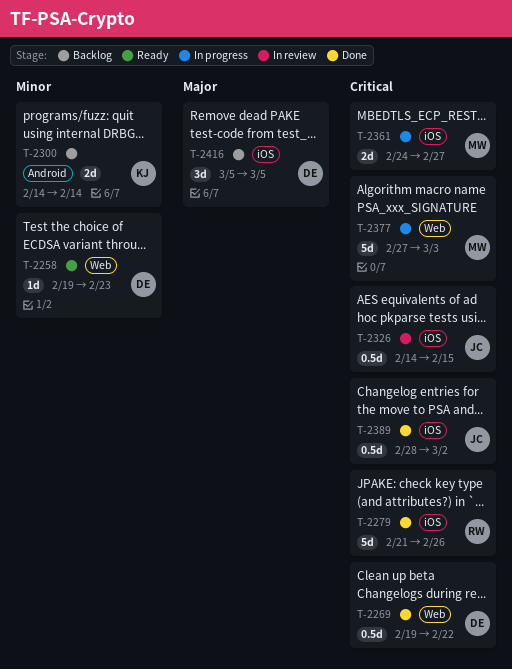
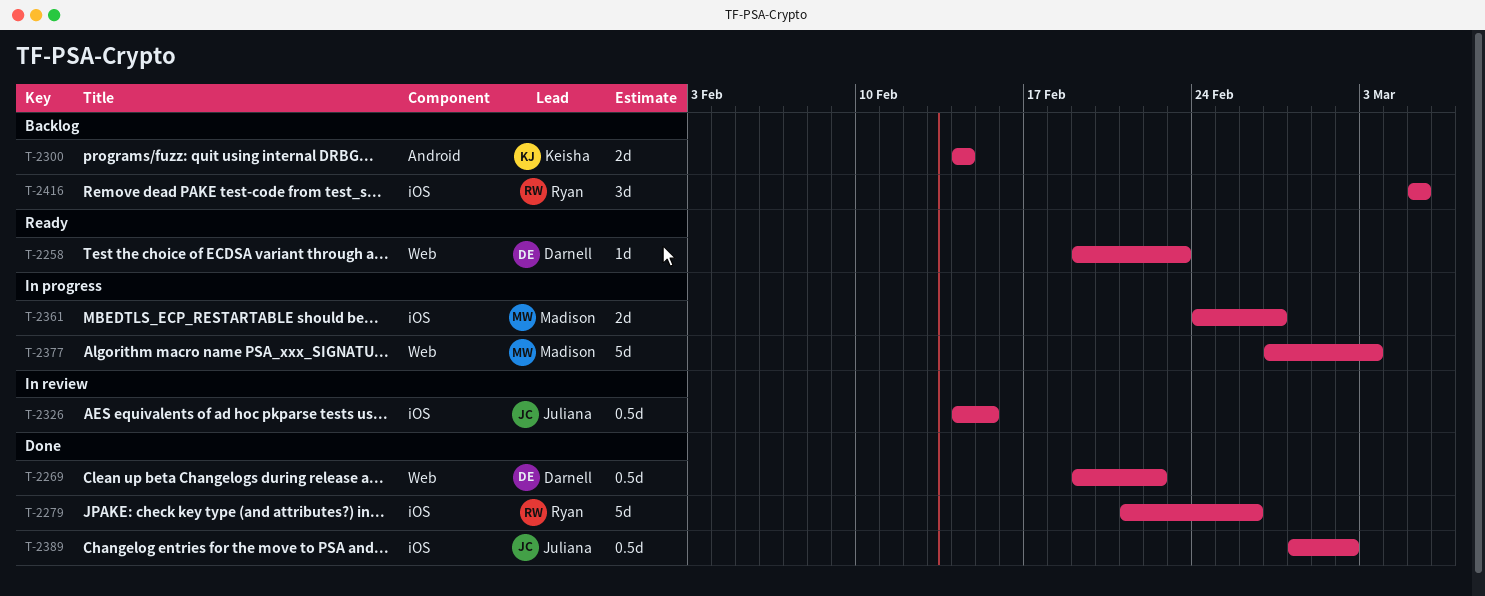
T-2416, owner: Darnell -> Ryan

